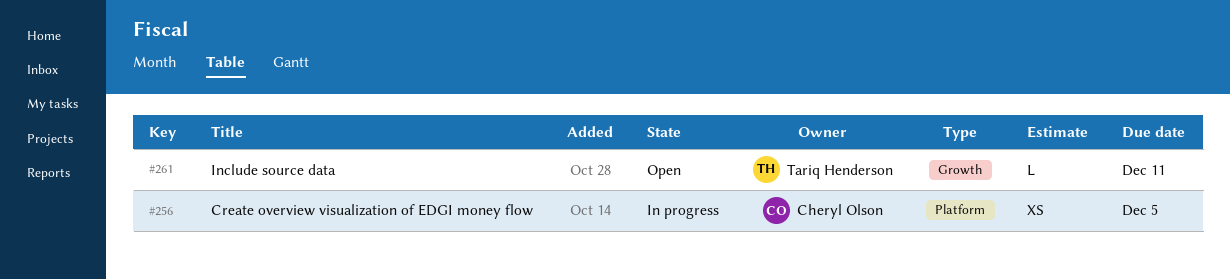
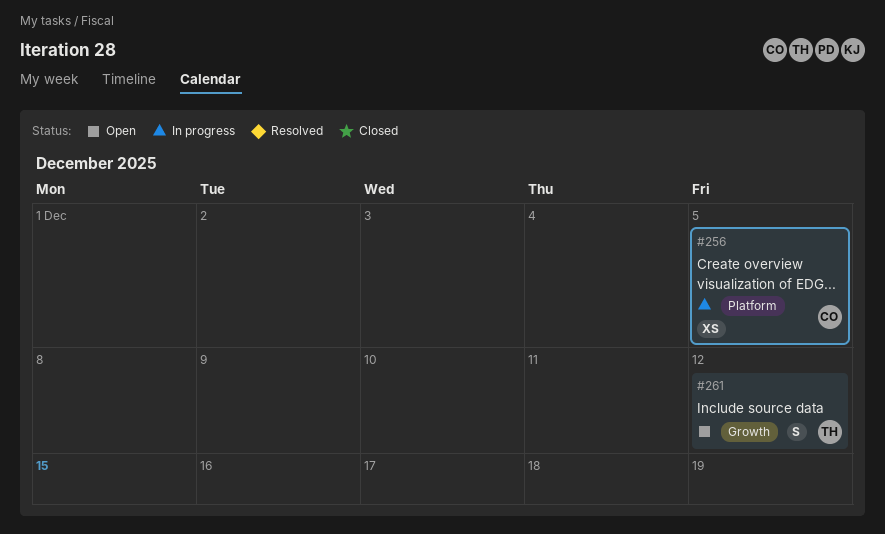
#261, estimate: L -> S
#261, due: Dec 11 -> Dec 12

